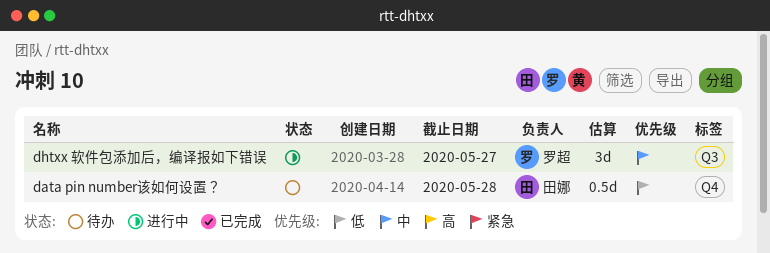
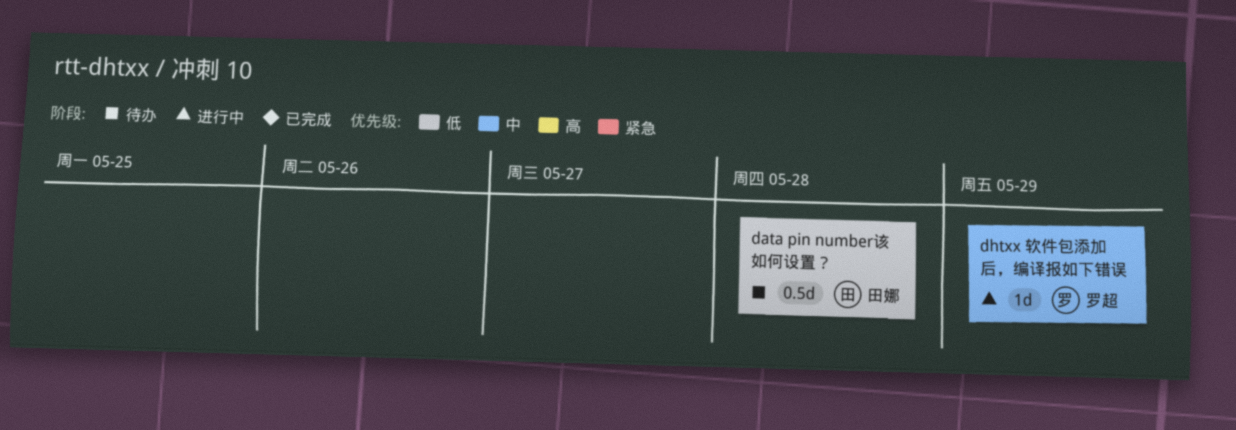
dhtxx 软件包添加后，编译报如下错误, estimate: 3d -> 1d
dhtxx 软件包添加后，编译报如下错误, due: May 27 -> May 29

